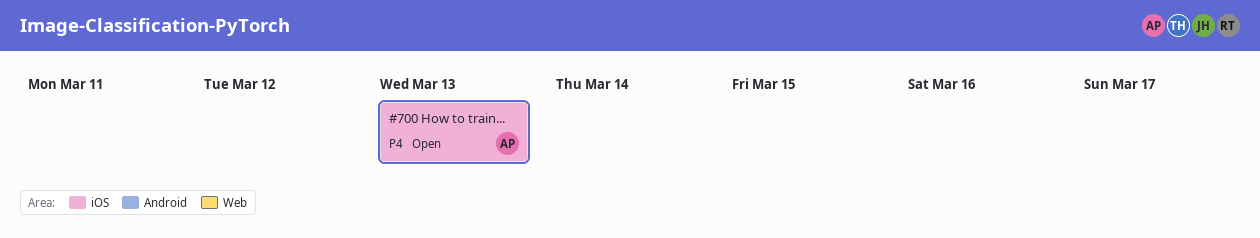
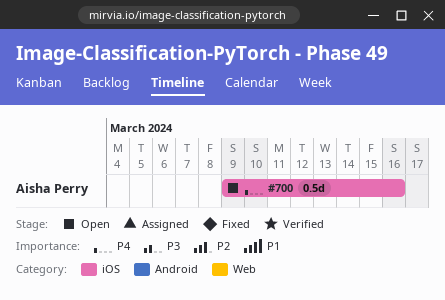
#700, due: Mar 13 -> Mar 16

